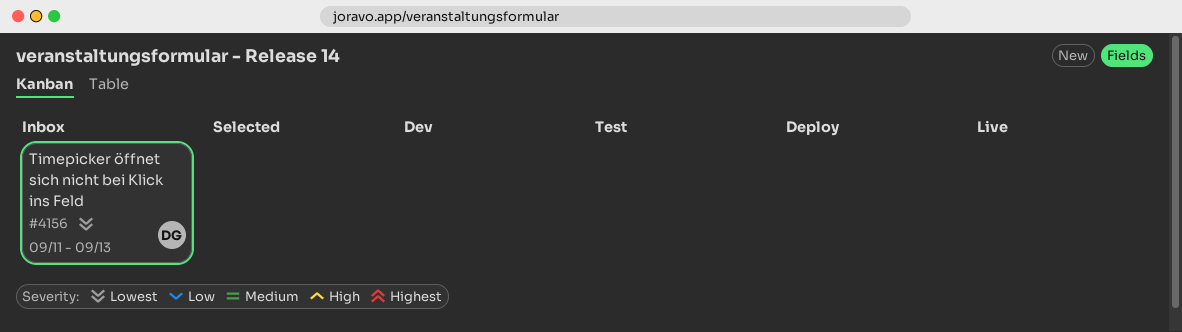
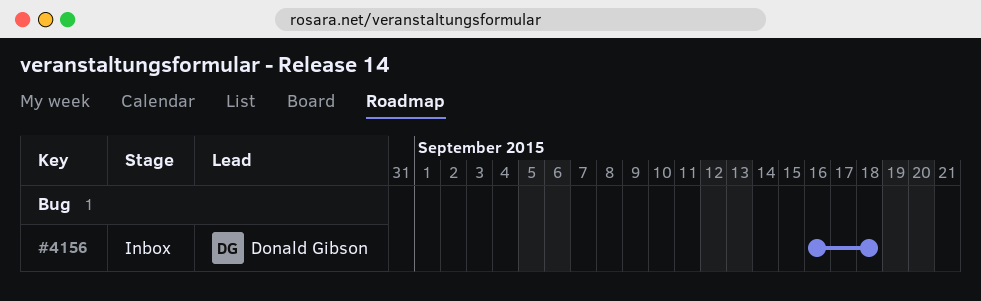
#4156, start: Sep 11 -> Sep 16
#4156, due: Sep 13 -> Sep 18

